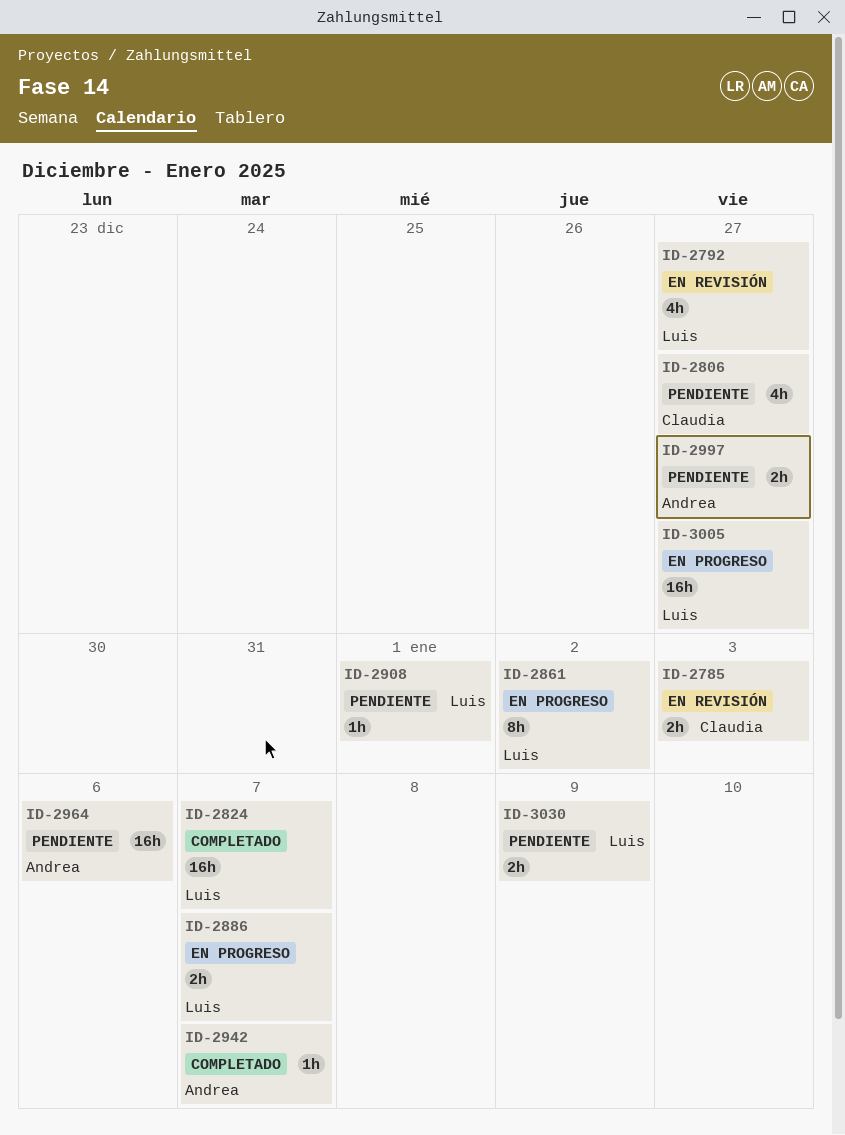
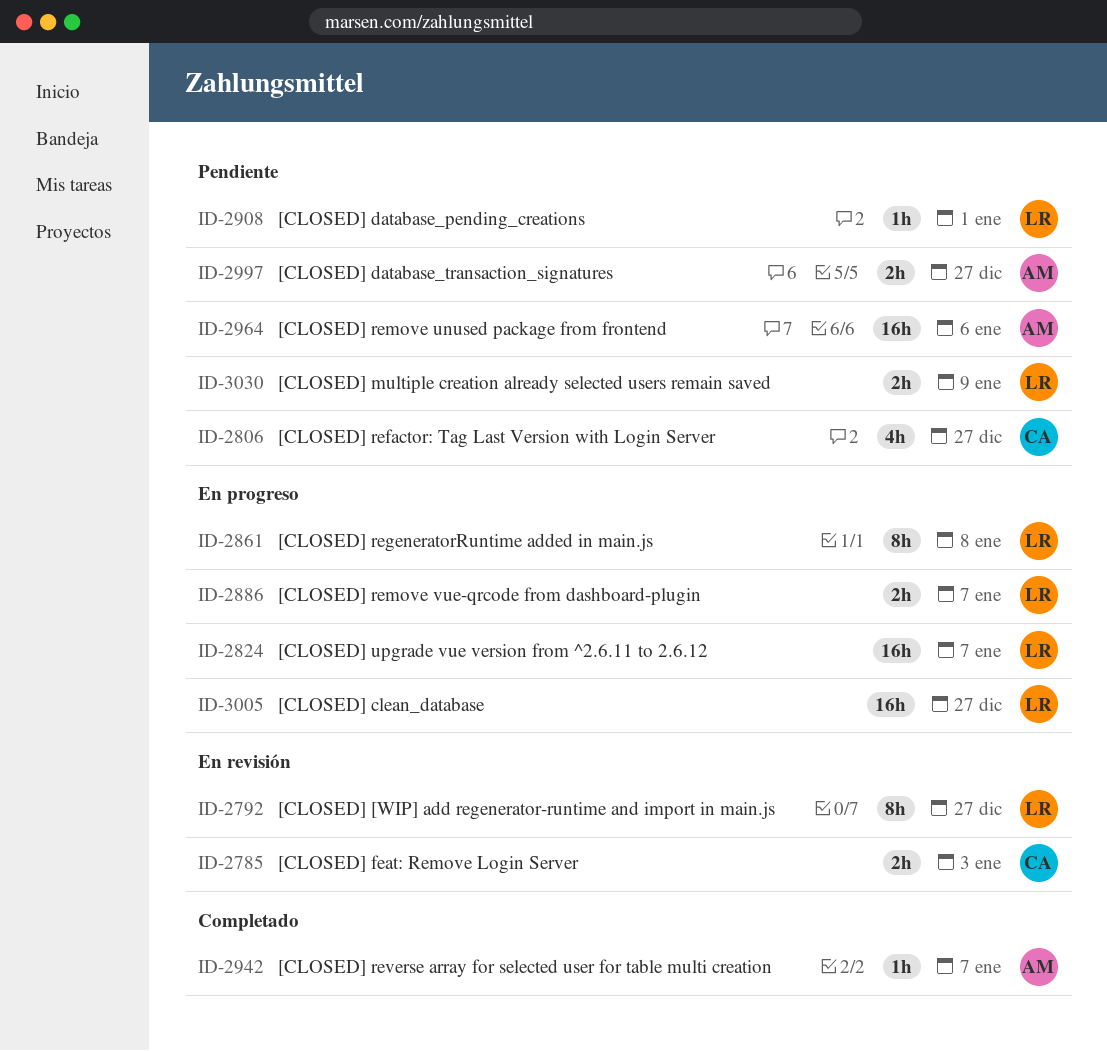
ID-2792, estimate: 4h -> 8h
ID-2824, status: Completado -> En progreso
ID-2861, due: Jan 2 -> Jan 8

